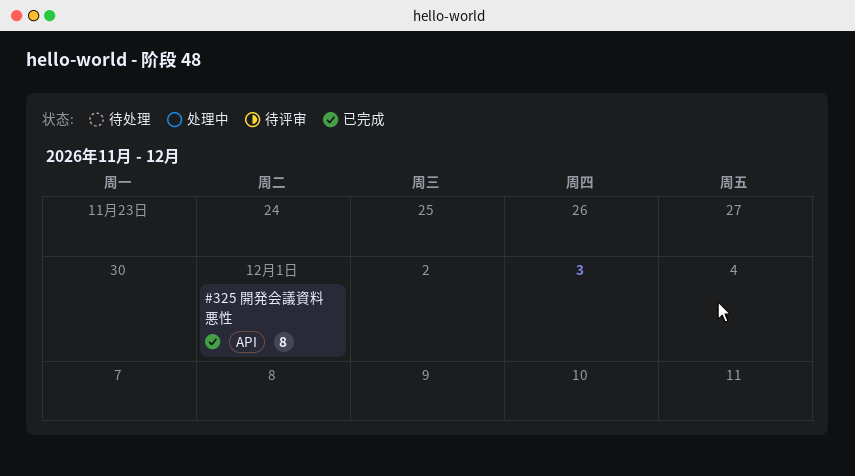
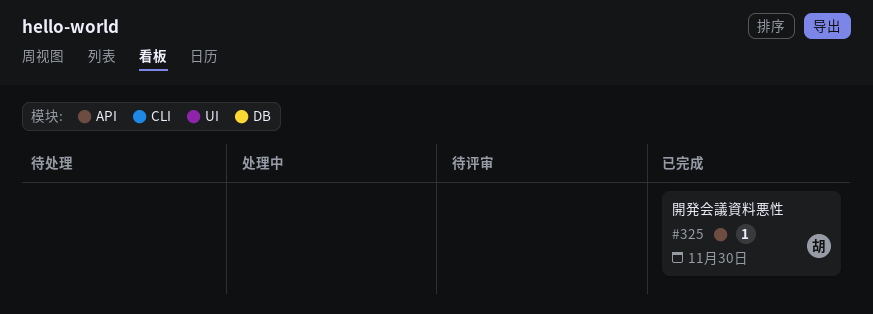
#325, estimate: 8 -> 1
#325, due: Dec 1 -> Nov 30

